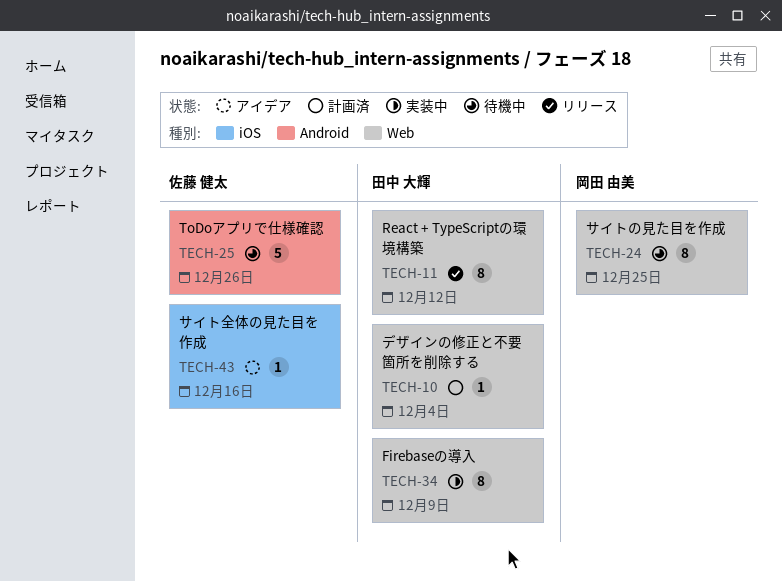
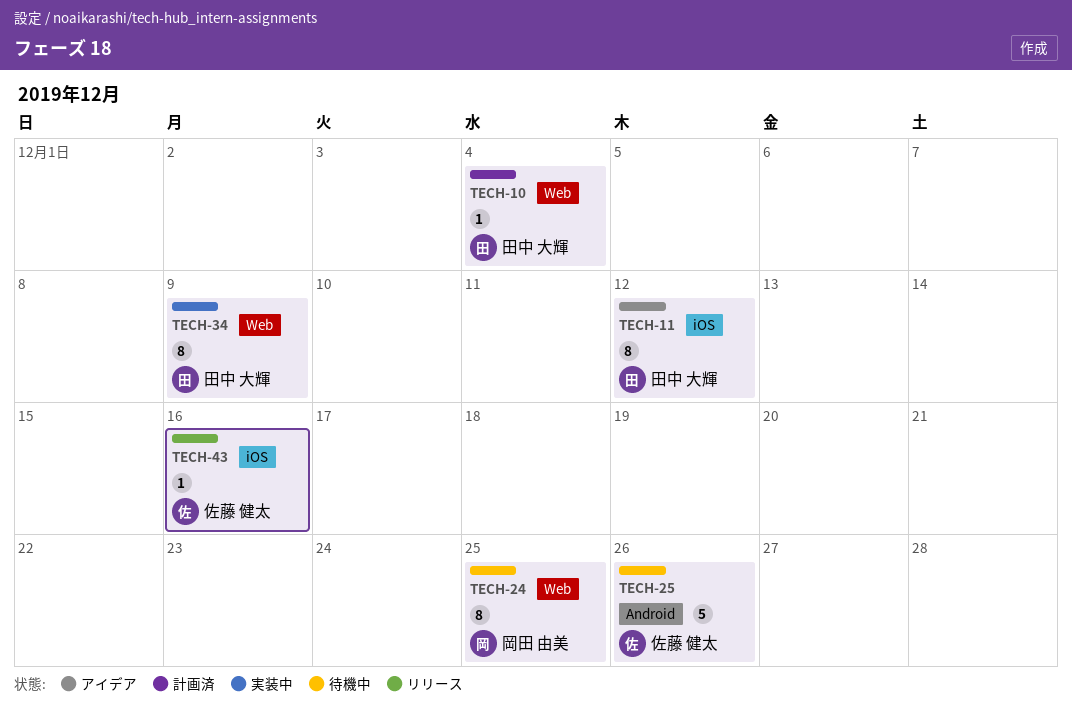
TECH-11, status: リリース -> アイデア
TECH-11, label: Web -> iOS
TECH-43, status: アイデア -> リリース

